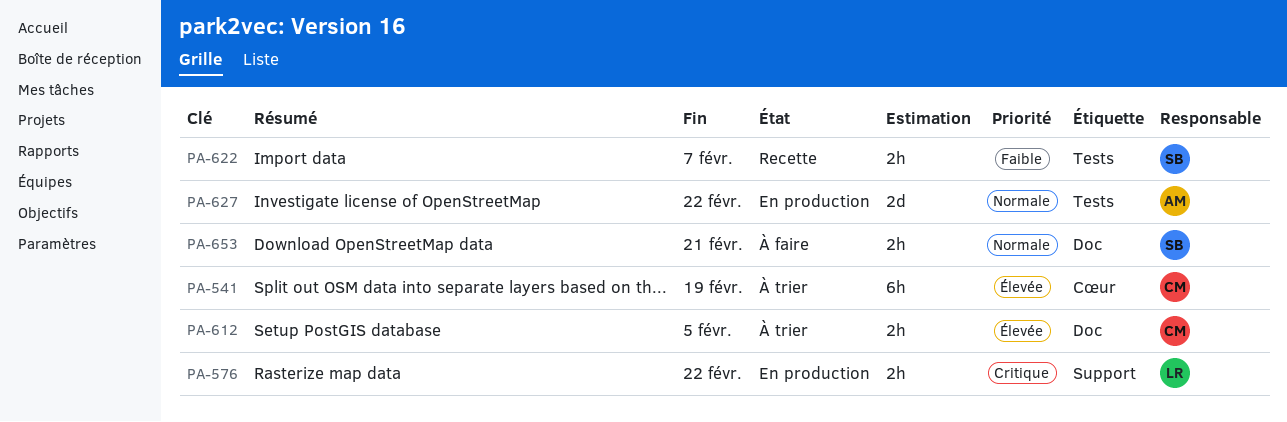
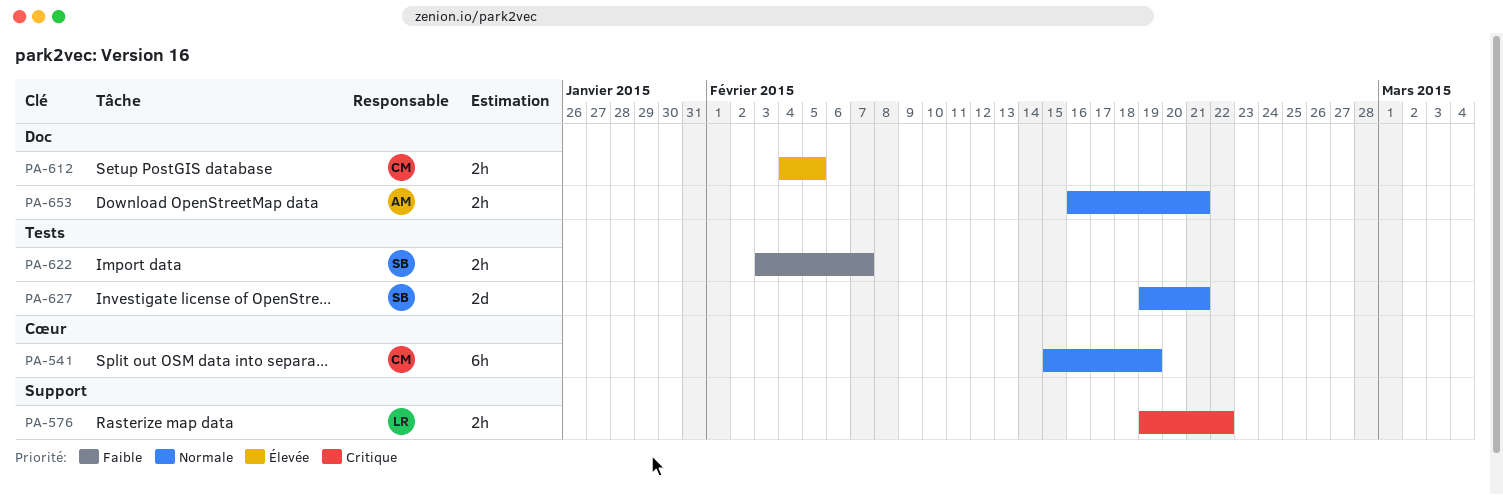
PA-541, priority: Élevée -> Normale
PA-627, owner: AM -> SB
PA-627, due: Feb 22 -> Feb 21
PA-653, owner: SB -> AM

